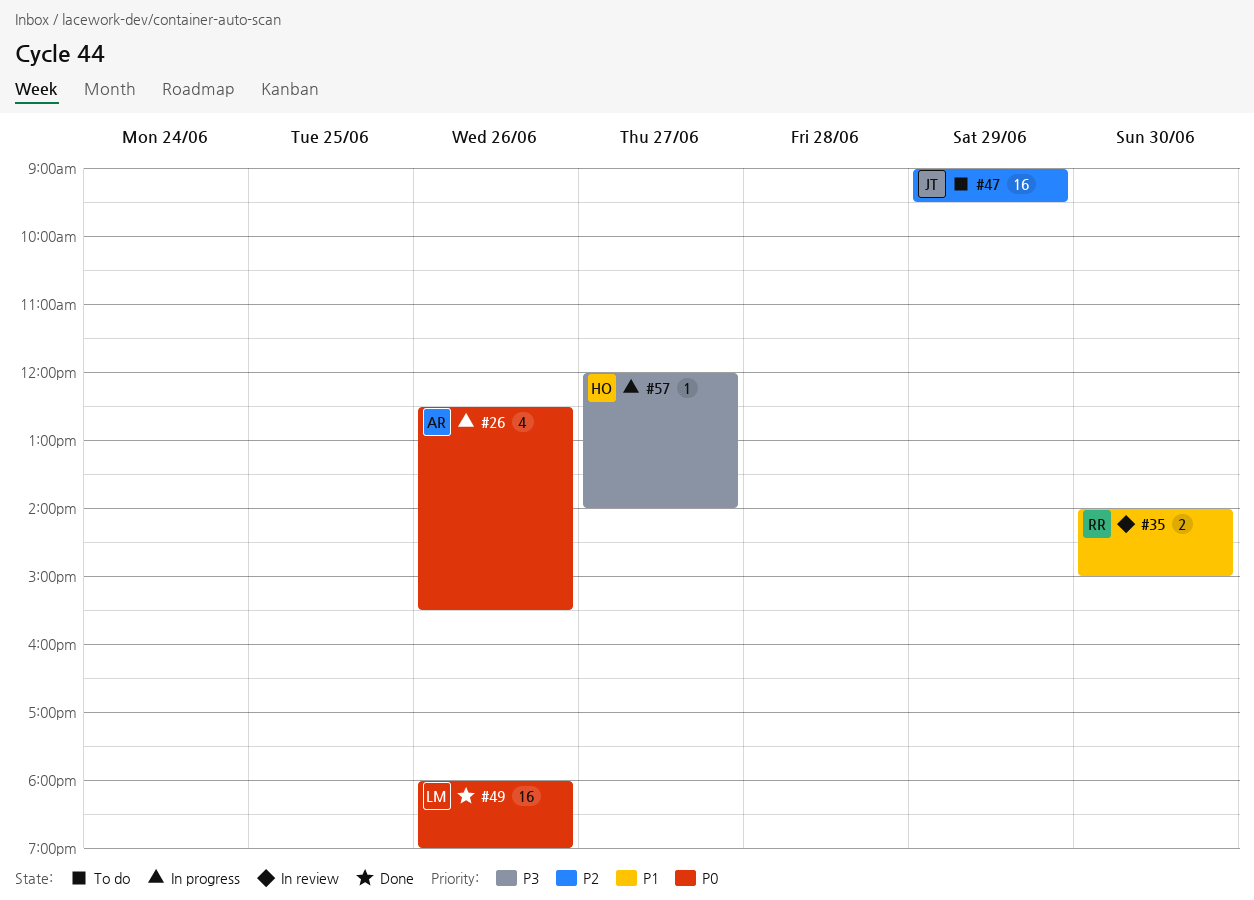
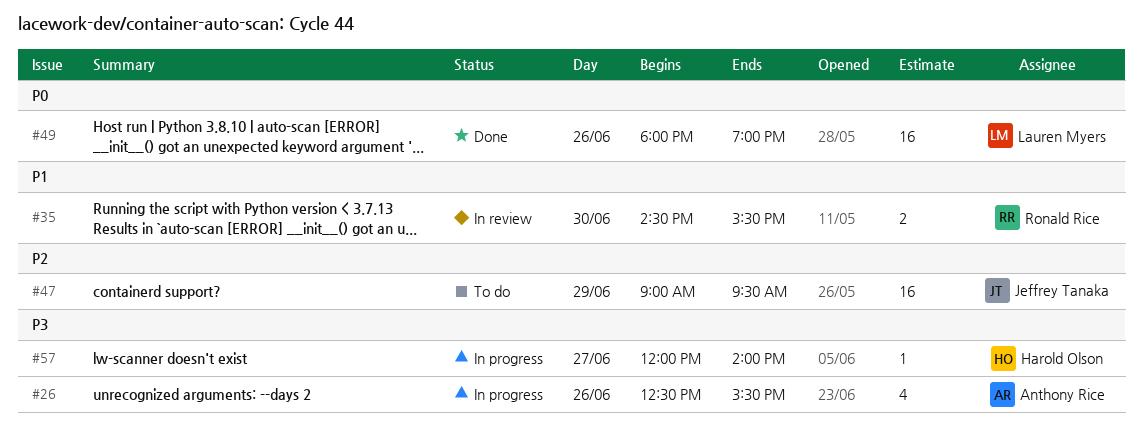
#26, priority: P0 -> P3
#35, begins: 14:00 -> 14:30
#35, ends: 15:00 -> 15:30

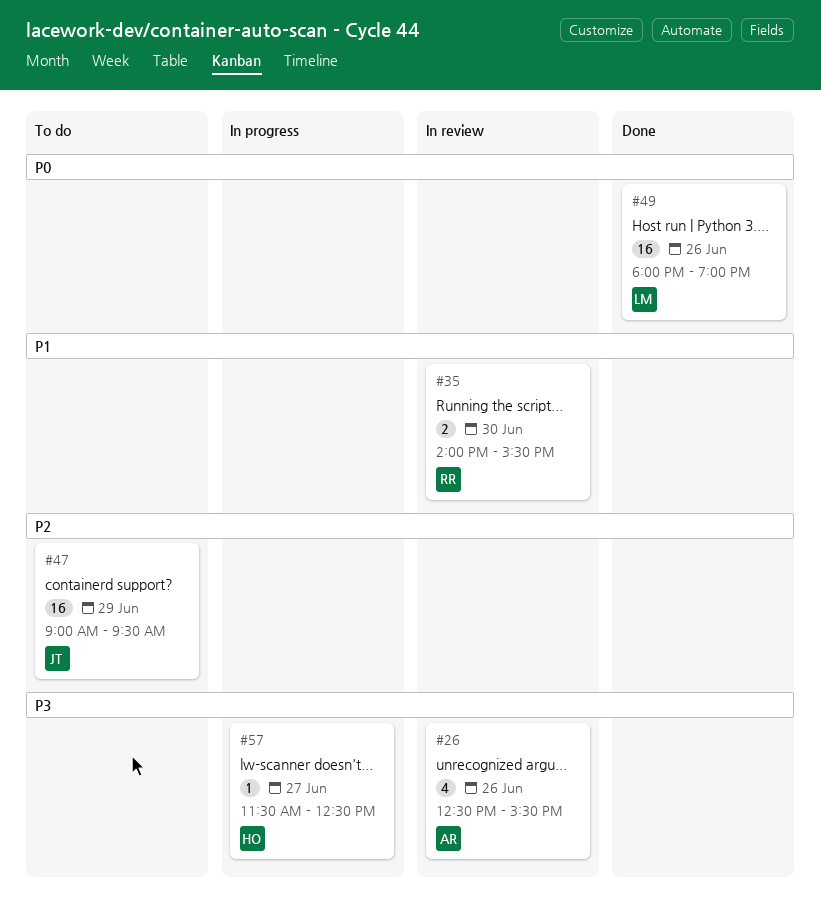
#26, status: In progress -> In review
#35, begins: 14:30 -> 14:00
#57, begins: 12:00 -> 11:30
#57, ends: 14:00 -> 12:30

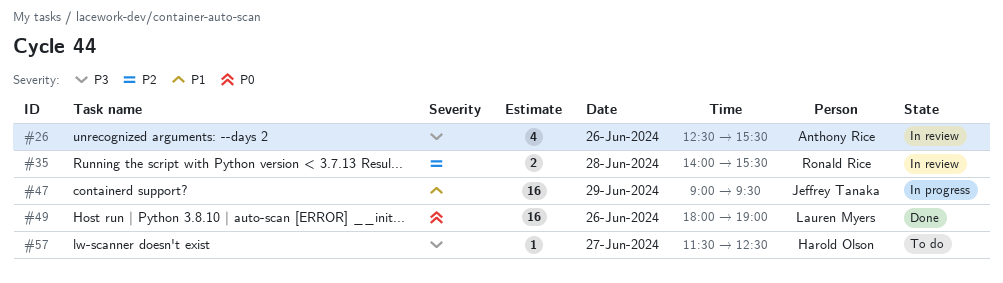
#35, priority: P1 -> P2
#35, day: Jun 30 -> Jun 28
#47, status: To do -> In progress
#47, priority: P2 -> P1
#57, status: In progress -> To do

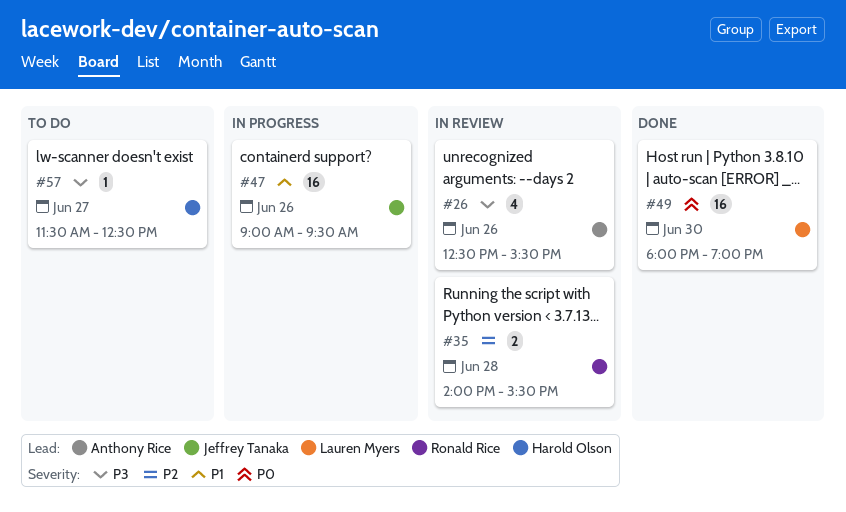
#47, day: Jun 29 -> Jun 26
#49, day: Jun 26 -> Jun 30

